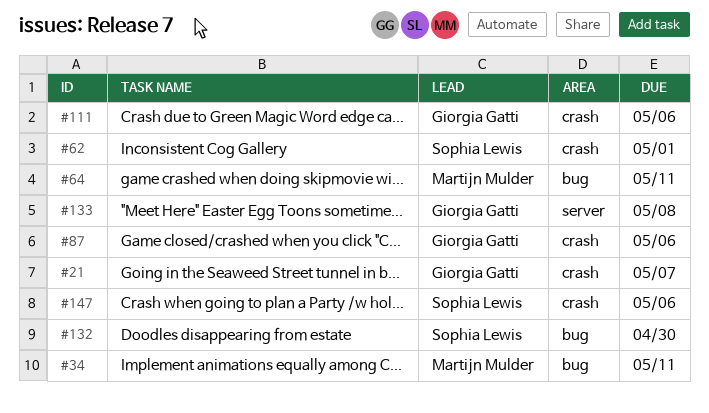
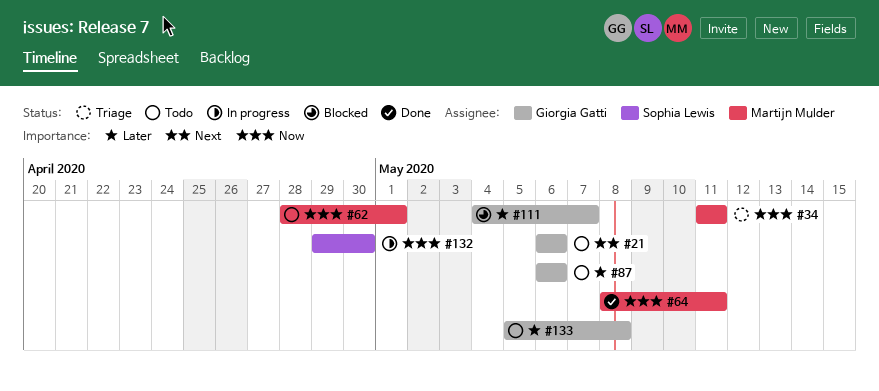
#21, due: May 7 -> May 6
#62, owner: Sophia Lewis -> Martijn Mulder
#111, due: May 6 -> May 7
#147: present -> none

